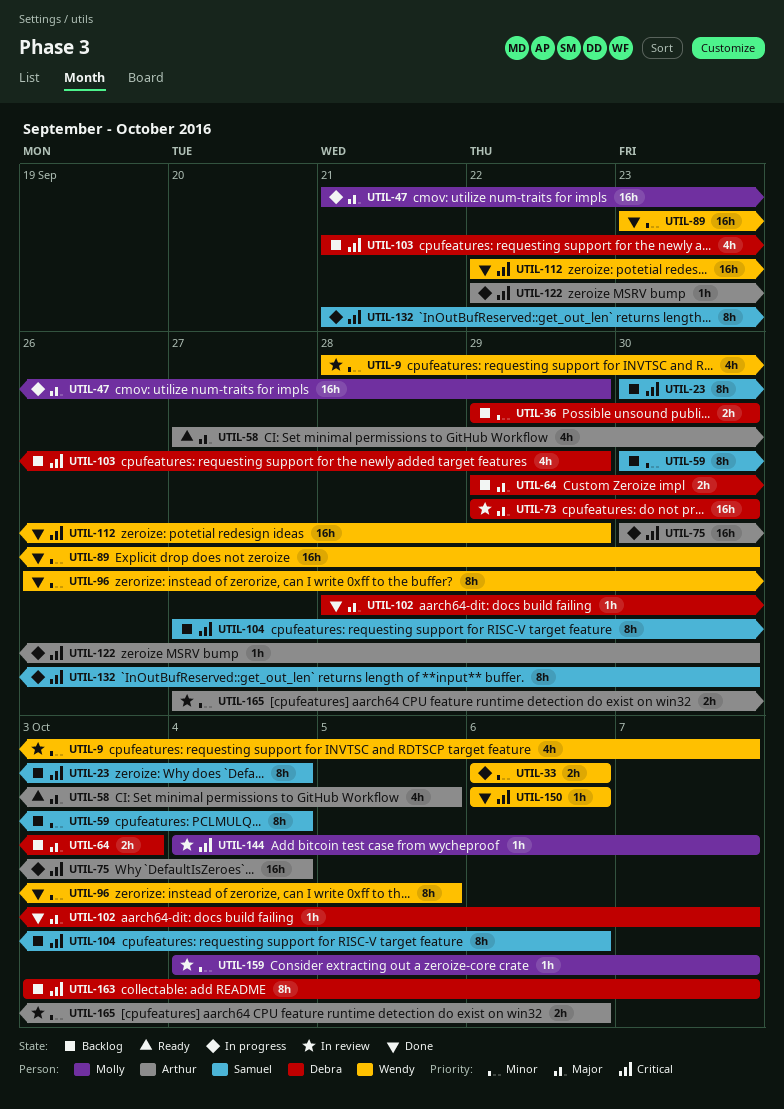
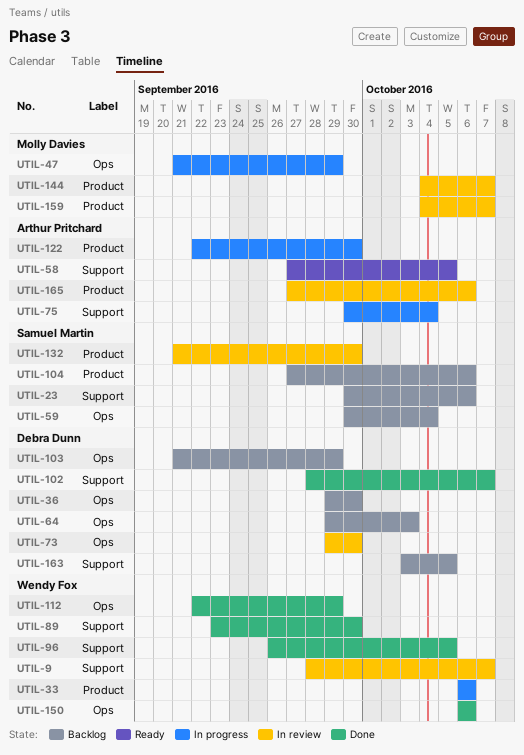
UTIL-23, due: Oct 4 -> Oct 6
UTIL-132, status: In progress -> In review
UTIL-163, due: Oct 7 -> Oct 5

